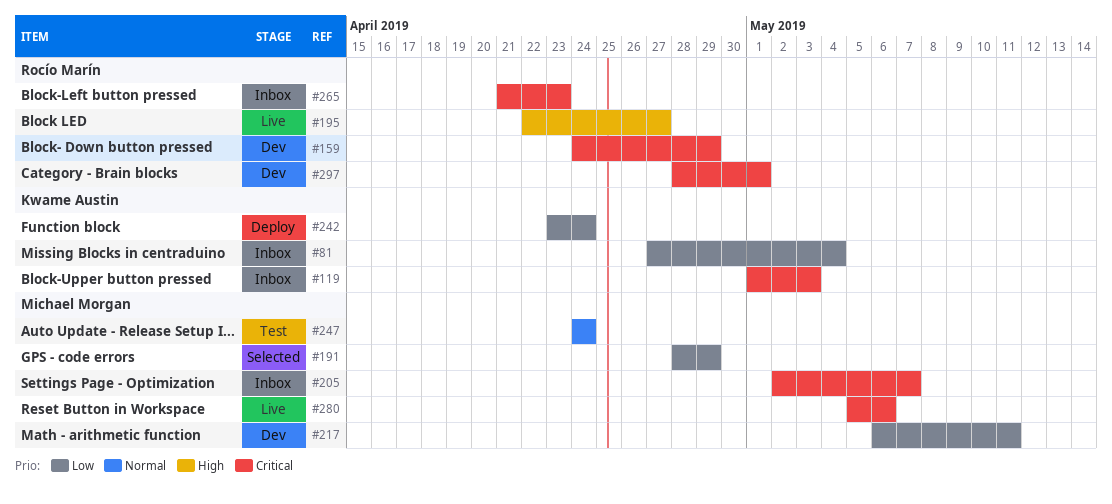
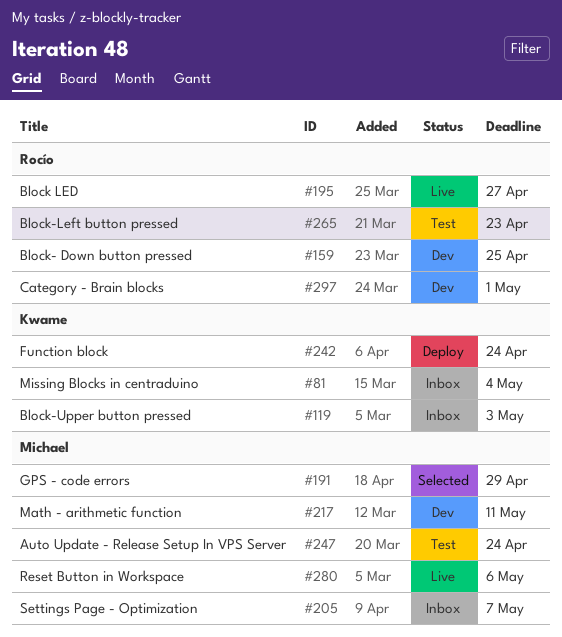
#159, due: Apr 29 -> Apr 25
#265, status: Inbox -> Test

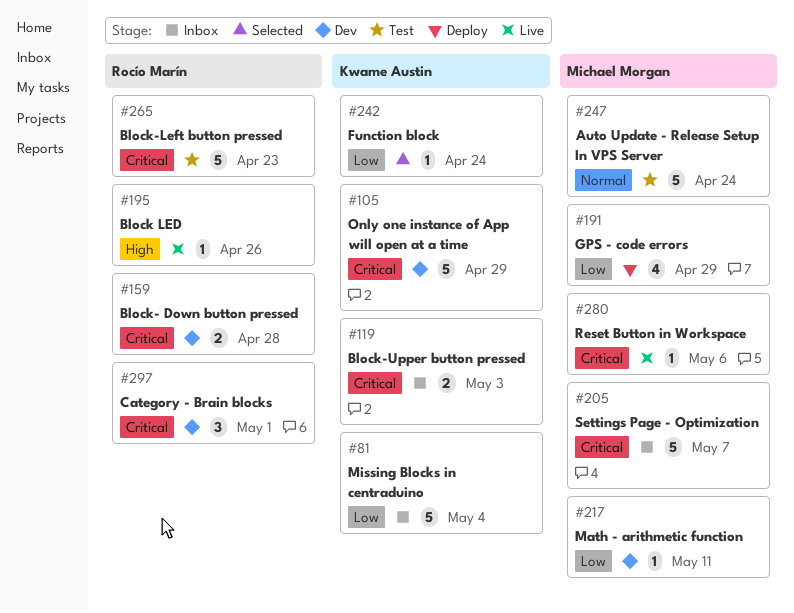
#105: none -> present
#159, due: Apr 25 -> Apr 28
#191, status: Selected -> Deploy
#195, due: Apr 27 -> Apr 26
#242, status: Deploy -> Selected

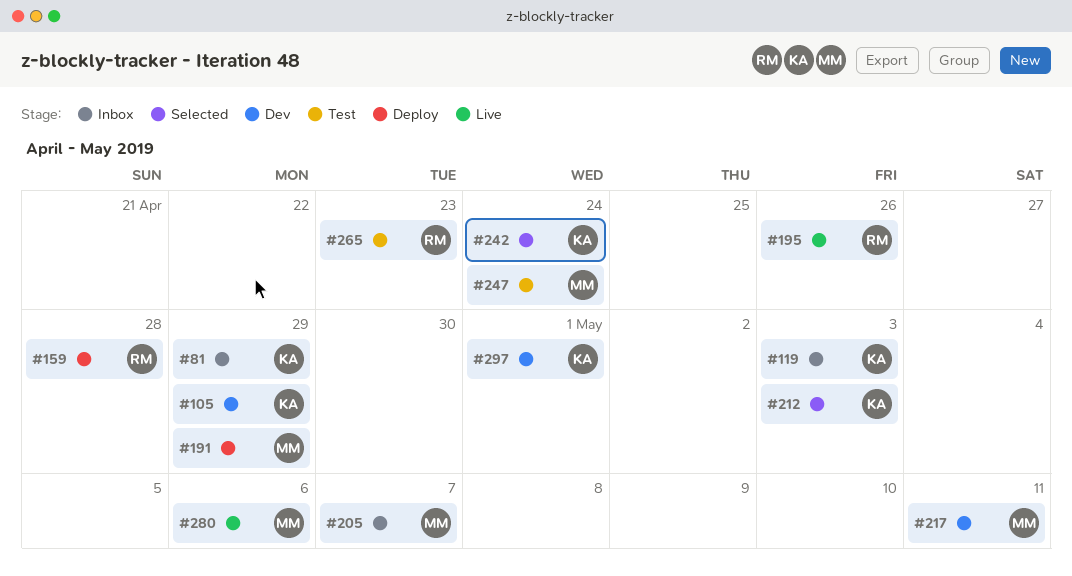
#81, due: May 4 -> Apr 29
#159, status: Dev -> Deploy
#212: none -> present
#297, owner: Rocío Marín -> Kwame Austin

